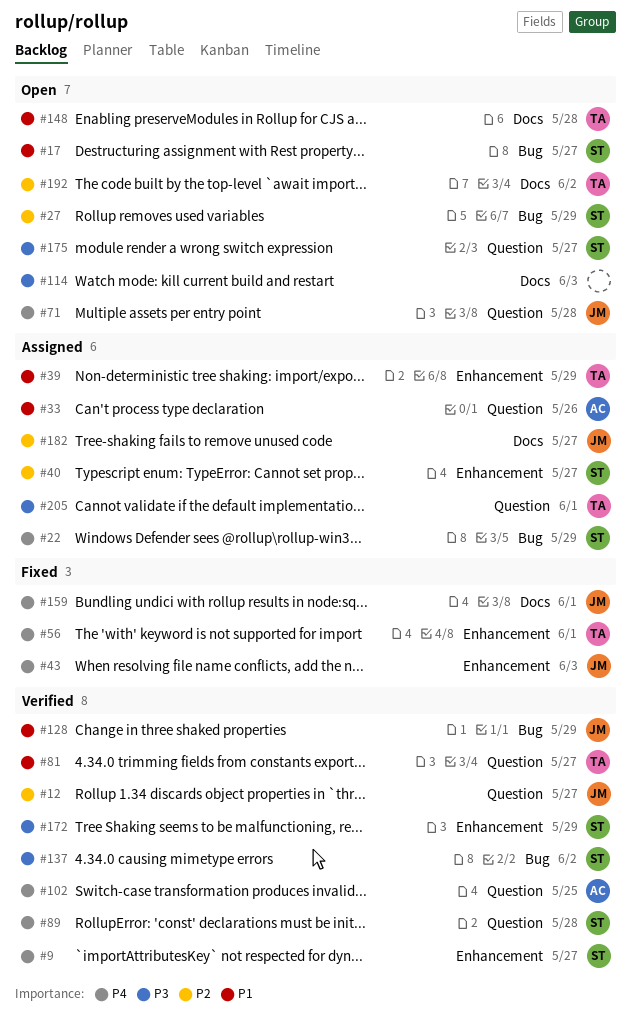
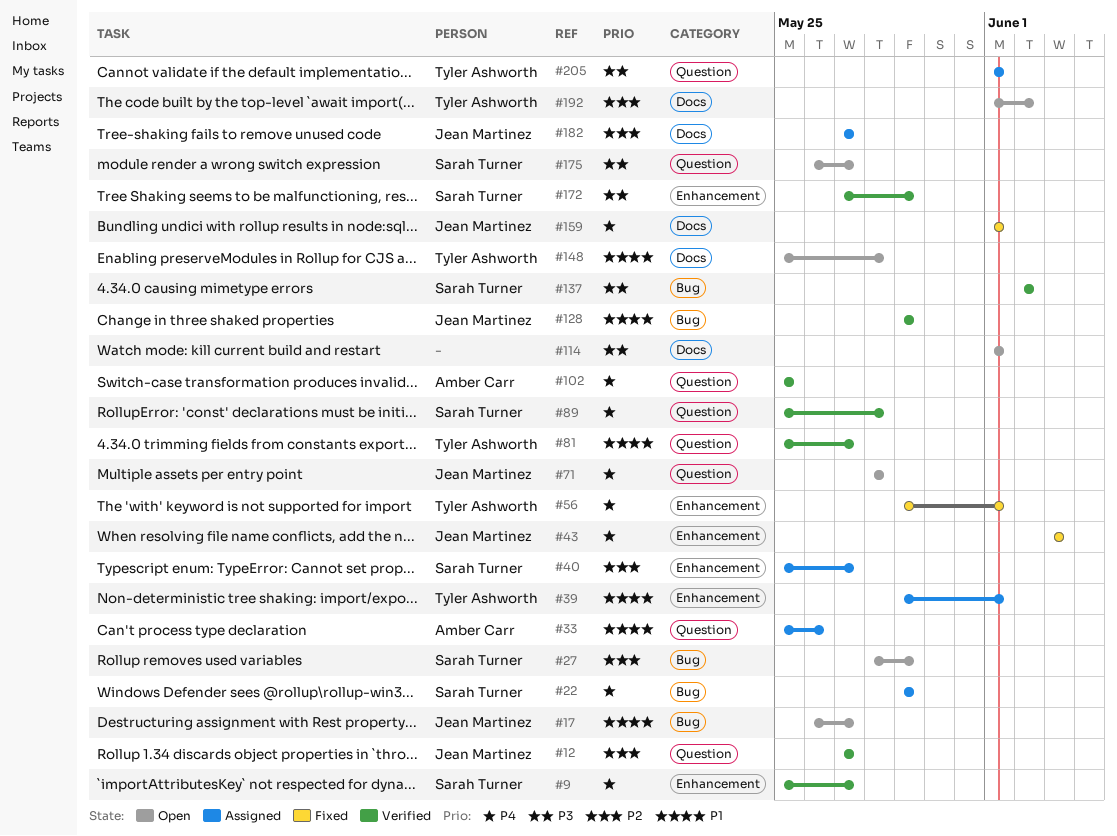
#17, owner: Sarah Turner -> Jean Martinez
#39, due: May 29 -> Jun 1
#114, due: Jun 3 -> Jun 1

